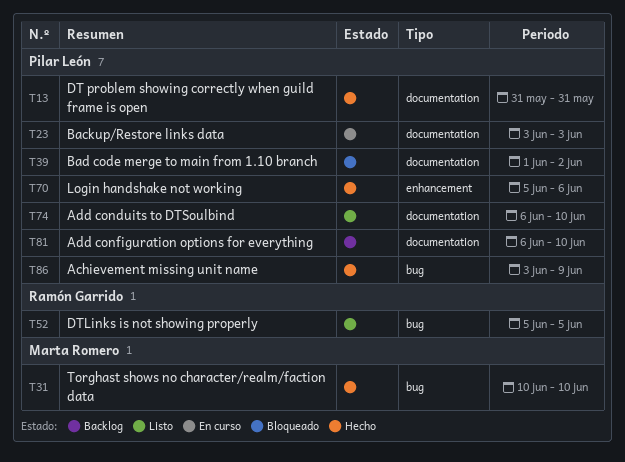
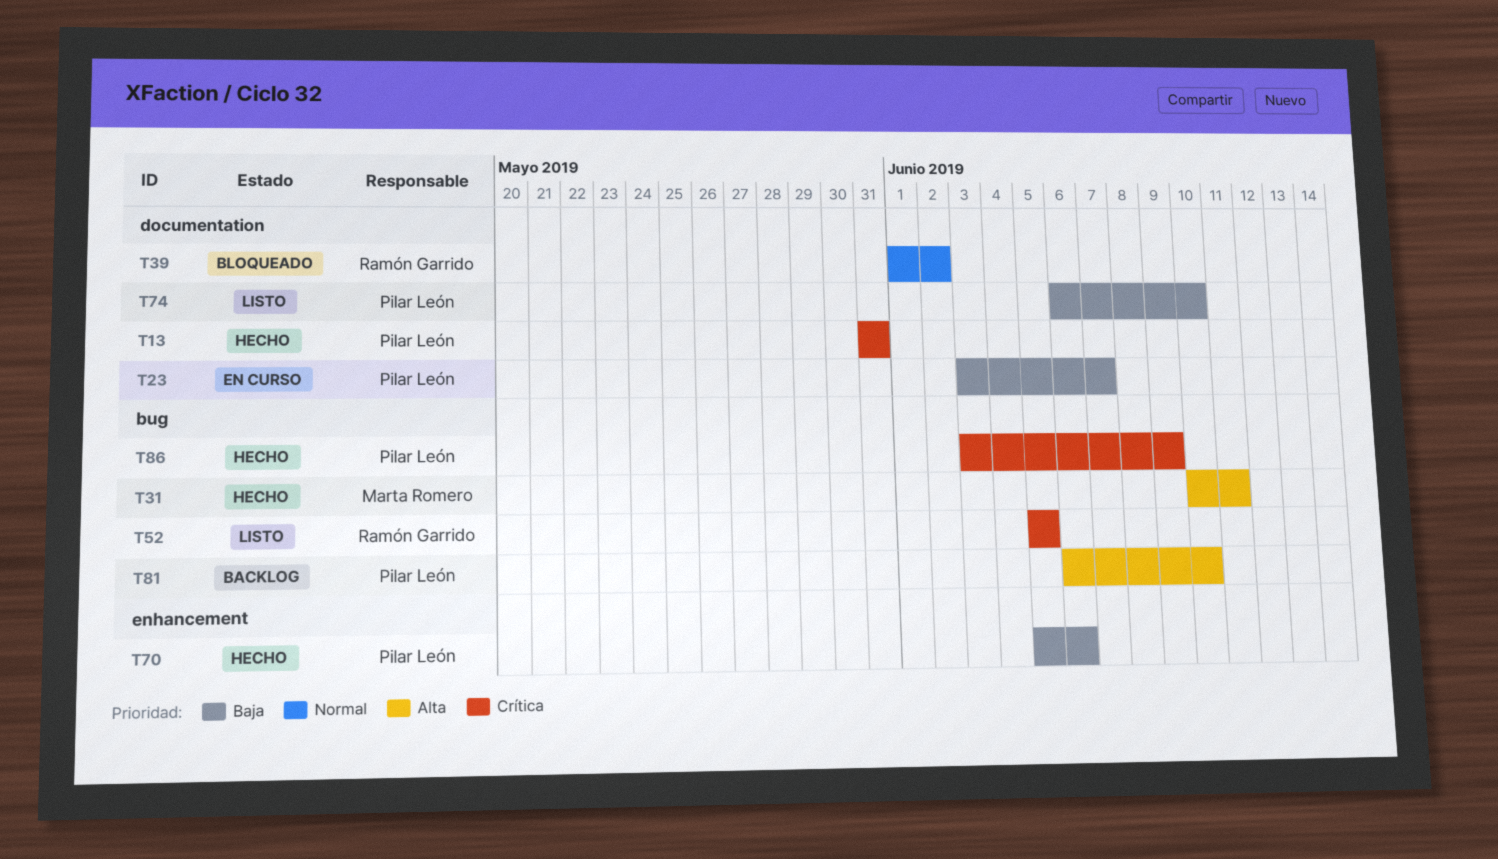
T23, due: Jun 3 -> Jun 7
T31, due: Jun 10 -> Jun 11
T39, owner: Pilar León -> Ramón Garrido
T81, label: documentation -> bug

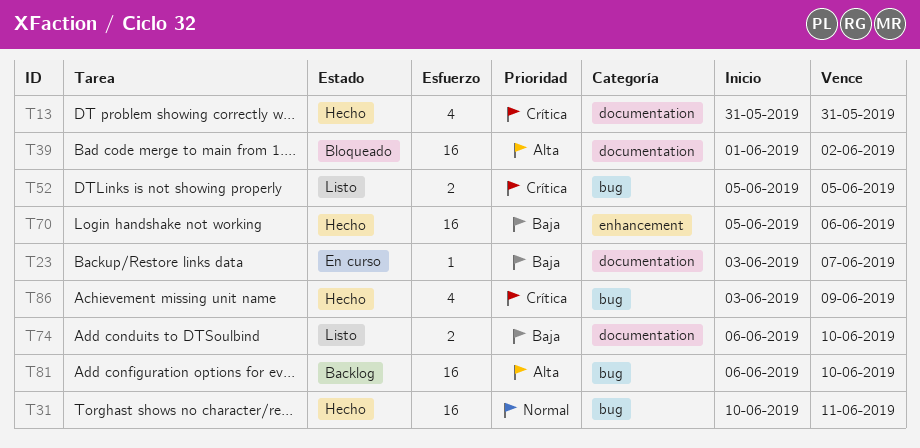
T31, priority: Alta -> Normal
T39, priority: Normal -> Alta

